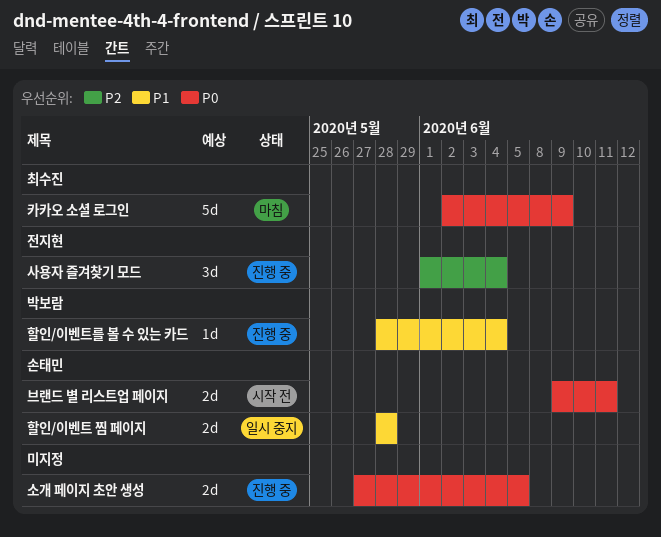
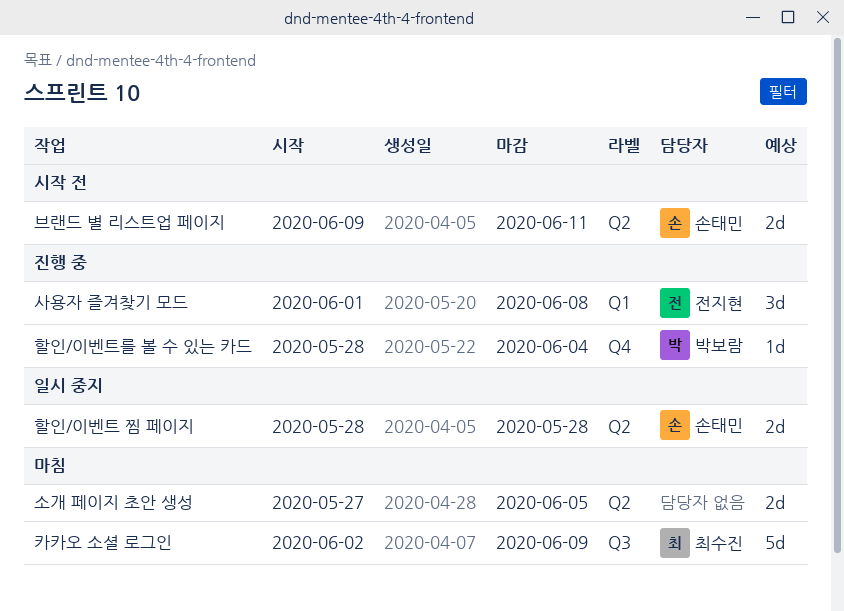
사용자 즐겨찾기 모드, due: Jun 4 -> Jun 8
소개 페이지 초안 생성, status: 진행 중 -> 마침

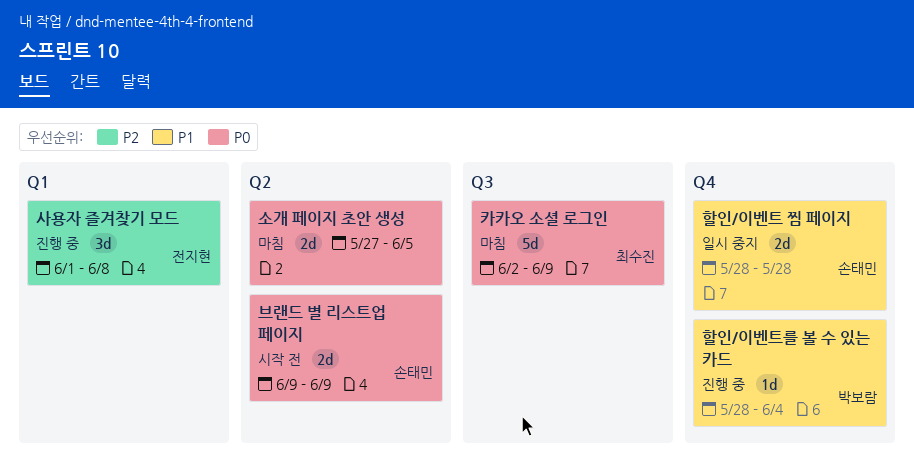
브랜드 별 리스트업 페이지, due: Jun 11 -> Jun 9
할인/이벤트 찜 페이지, label: Q2 -> Q4

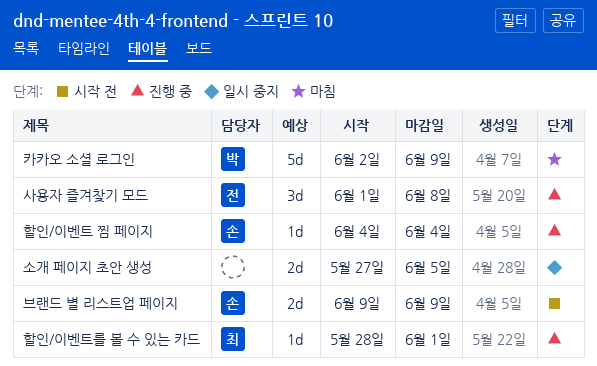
소개 페이지 초안 생성, status: 마침 -> 일시 중지
카카오 소셜 로그인, owner: 최수진 -> 박보람
할인/이벤트 찜 페이지, status: 일시 중지 -> 진행 중
할인/이벤트 찜 페이지, estimate: 2d -> 1d
할인/이벤트 찜 페이지, start: May 28 -> Jun 4
할인/이벤트 찜 페이지, due: May 28 -> Jun 4
할인/이벤트를 볼 수 있는 카드, owner: 박보람 -> 최수진
할인/이벤트를 볼 수 있는 카드, due: Jun 4 -> Jun 1

